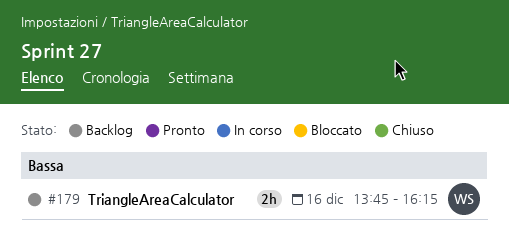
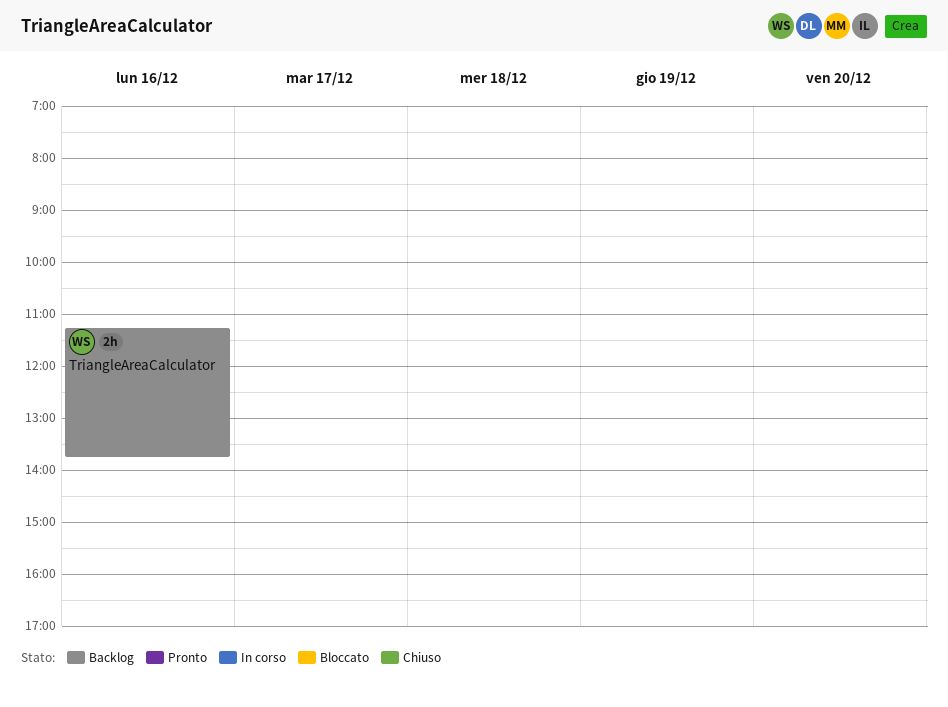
TriangleAreaCalculator, begins: 13:45 -> 11:15
TriangleAreaCalculator, ends: 16:15 -> 13:45

